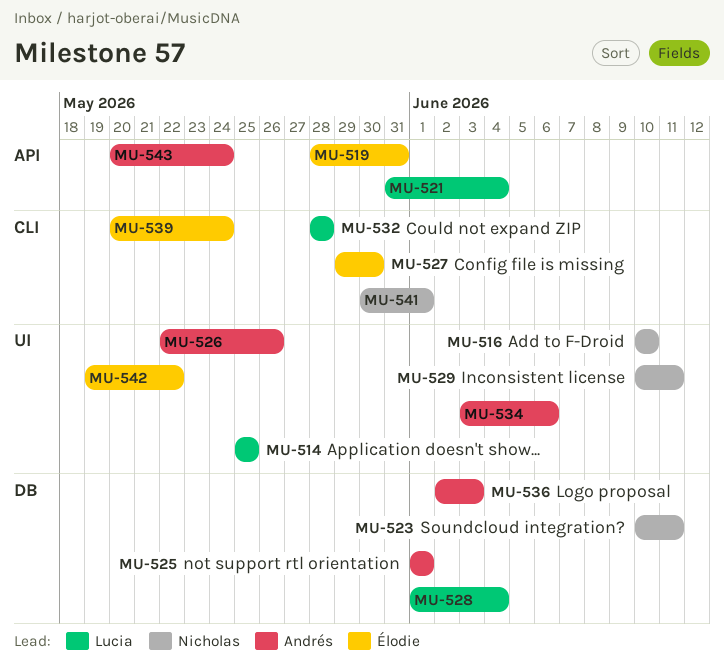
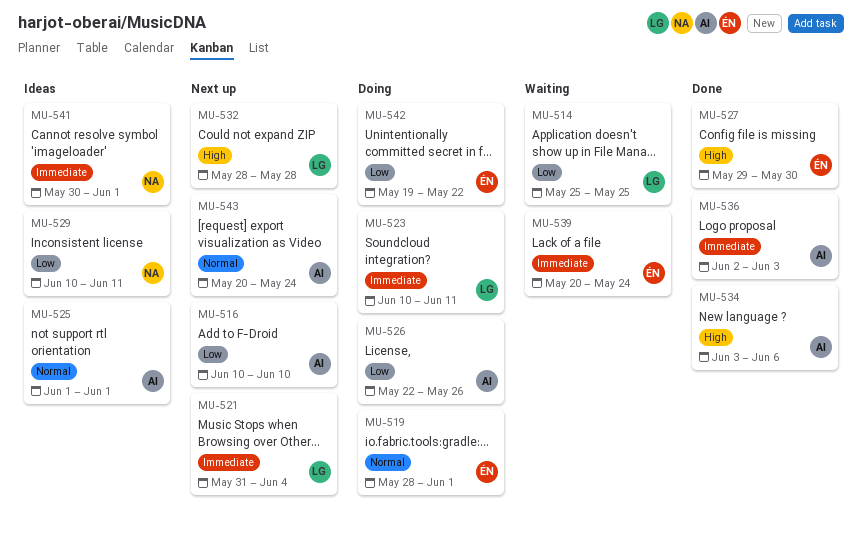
MU-516, owner: Nicholas -> Andrés
MU-519, due: May 31 -> Jun 1
MU-523, owner: Nicholas -> Lucia
MU-528: present -> none

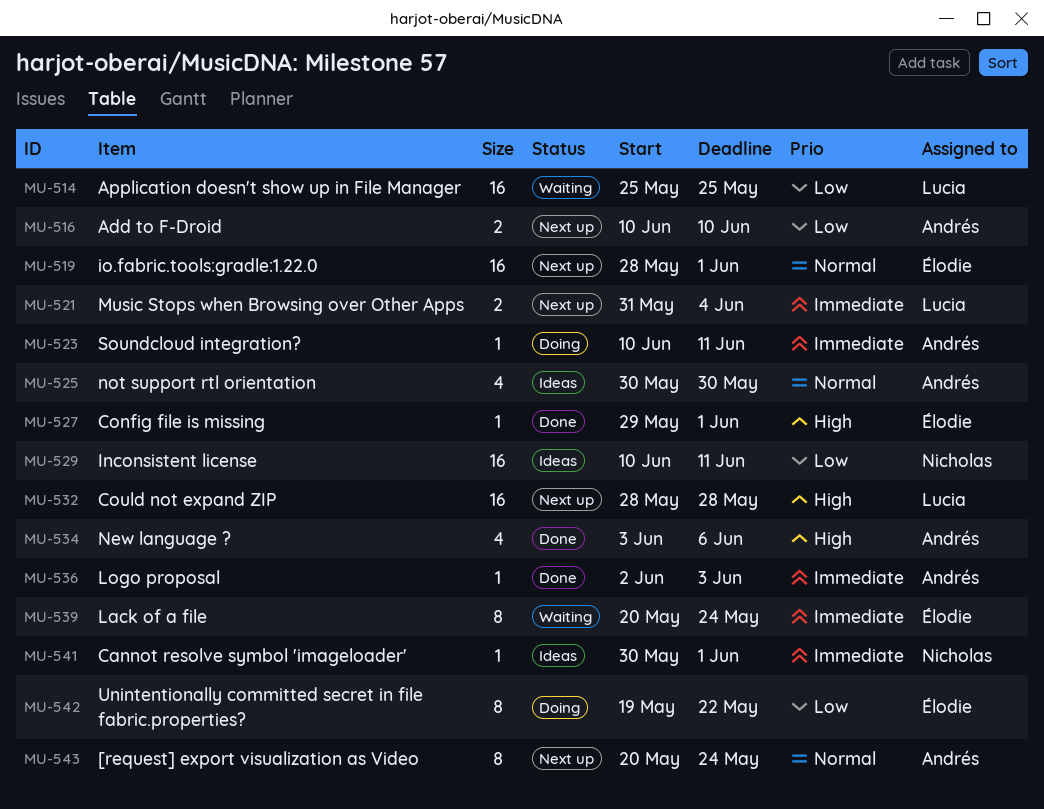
MU-519, status: Doing -> Next up
MU-523, owner: Lucia -> Andrés
MU-525, start: Jun 1 -> May 30
MU-525, due: Jun 1 -> May 30
MU-526: present -> none
MU-527, due: May 30 -> Jun 1

